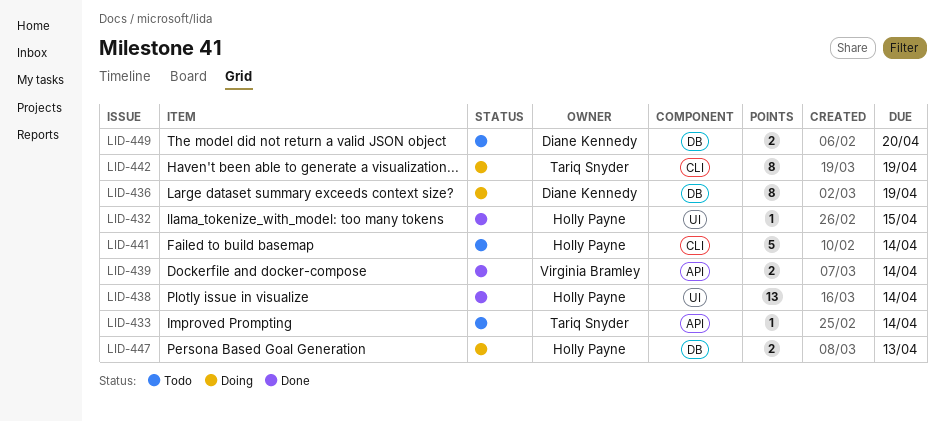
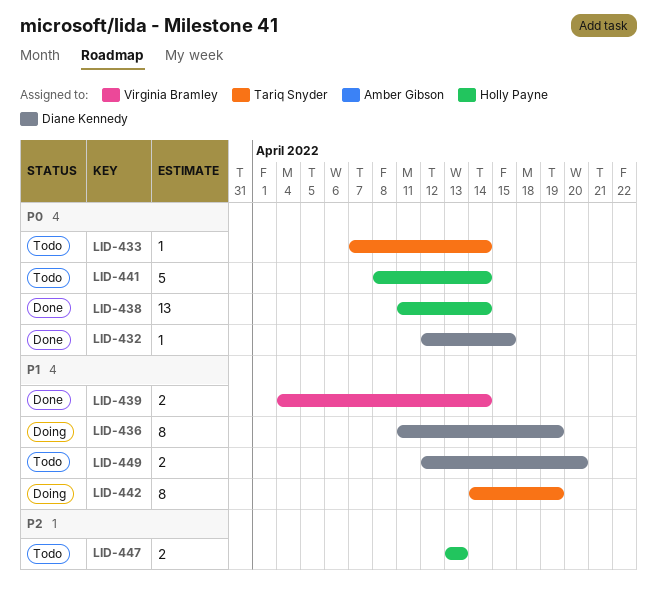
LID-432, owner: Holly Payne -> Diane Kennedy
LID-447, status: Doing -> Todo

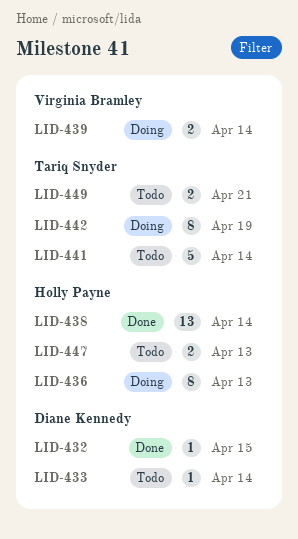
LID-433, owner: Tariq Snyder -> Diane Kennedy
LID-436, owner: Diane Kennedy -> Holly Payne
LID-436, due: Apr 19 -> Apr 13
LID-439, status: Done -> Doing
LID-441, owner: Holly Payne -> Tariq Snyder
LID-449, owner: Diane Kennedy -> Tariq Snyder
LID-449, due: Apr 20 -> Apr 21

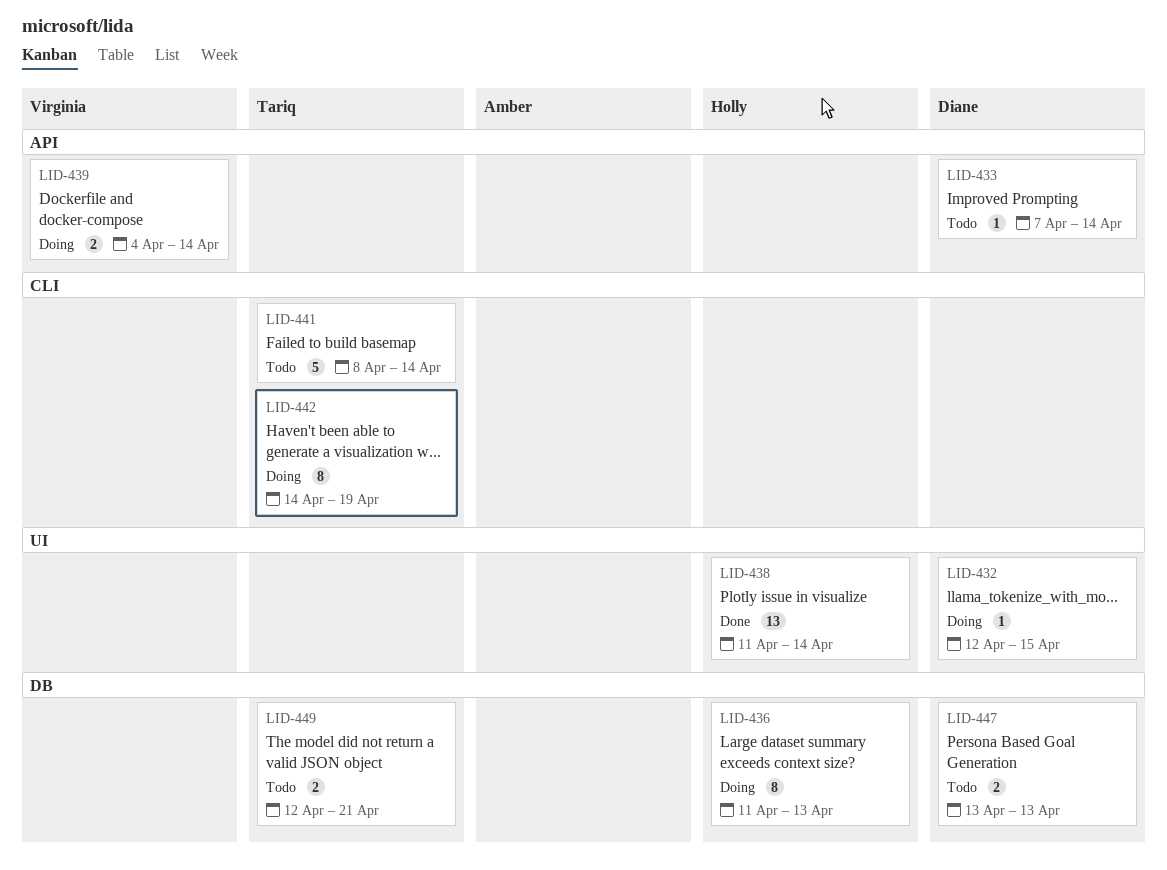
LID-432, status: Done -> Doing
LID-447, owner: Holly Payne -> Diane Kennedy

